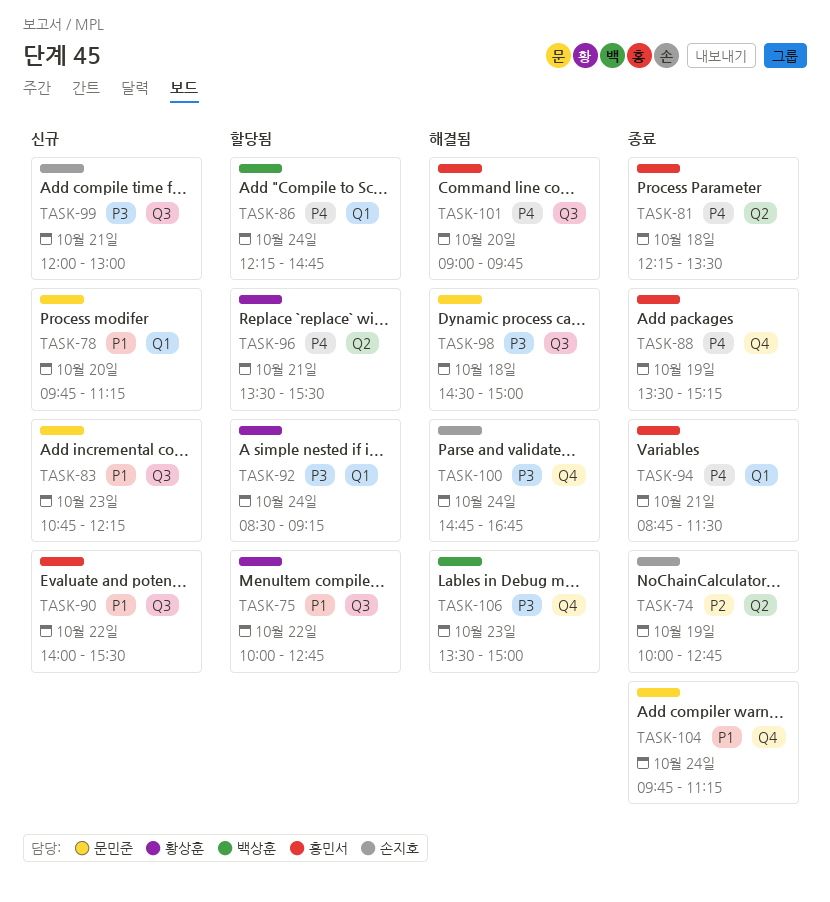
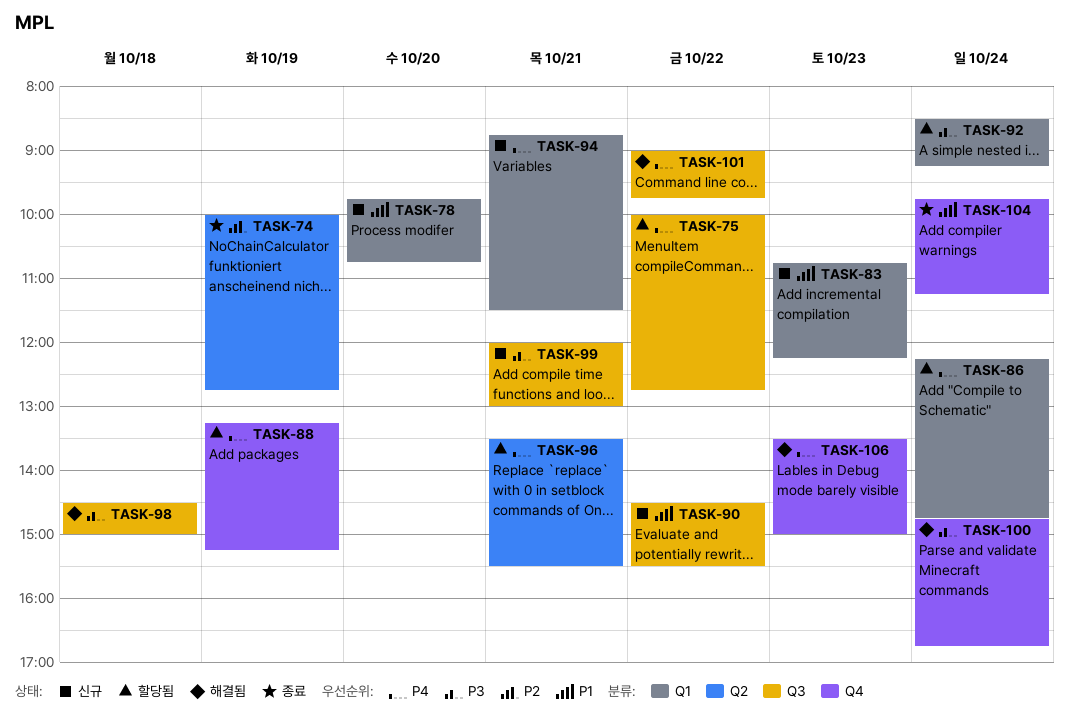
TASK-75, priority: P1 -> P4
TASK-78, ends: 11:15 -> 10:45
TASK-81: present -> none
TASK-83, label: Q3 -> Q1
TASK-88, status: 종료 -> 할당됨
TASK-88, begins: 13:30 -> 13:15
TASK-90, begins: 14:00 -> 14:30
TASK-94, status: 종료 -> 신규
TASK-101, day: Oct 20 -> Oct 22
TASK-106, priority: P3 -> P4

